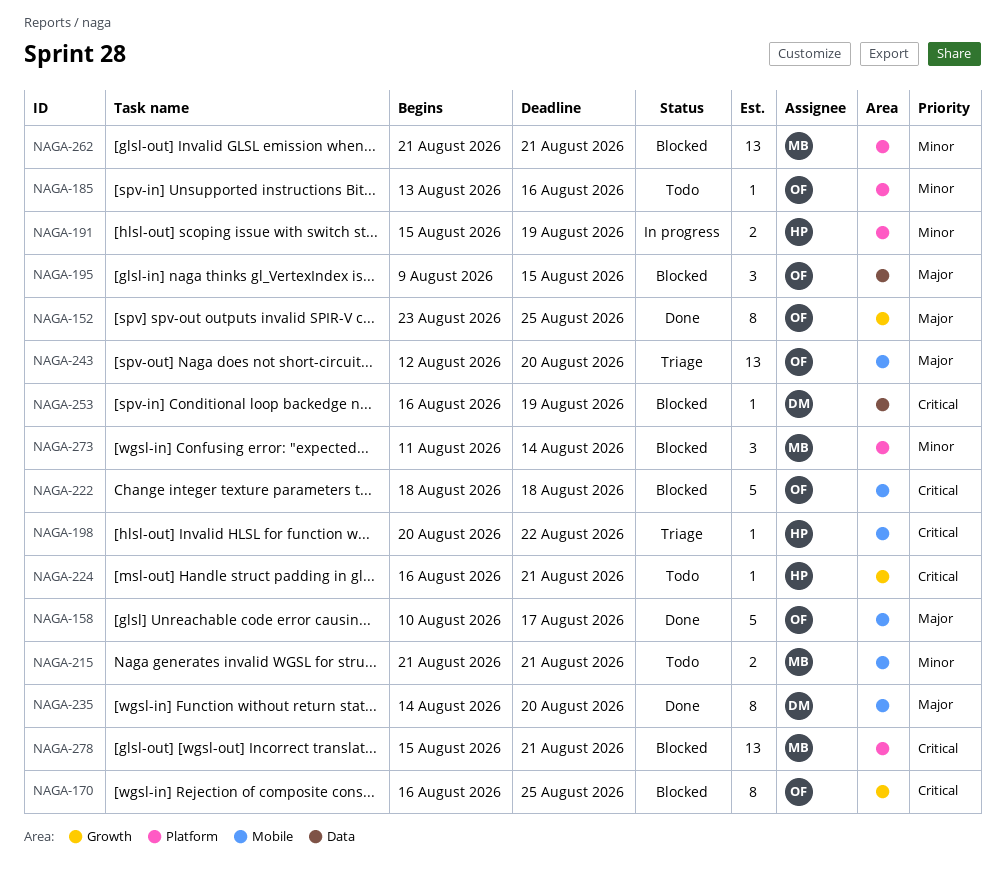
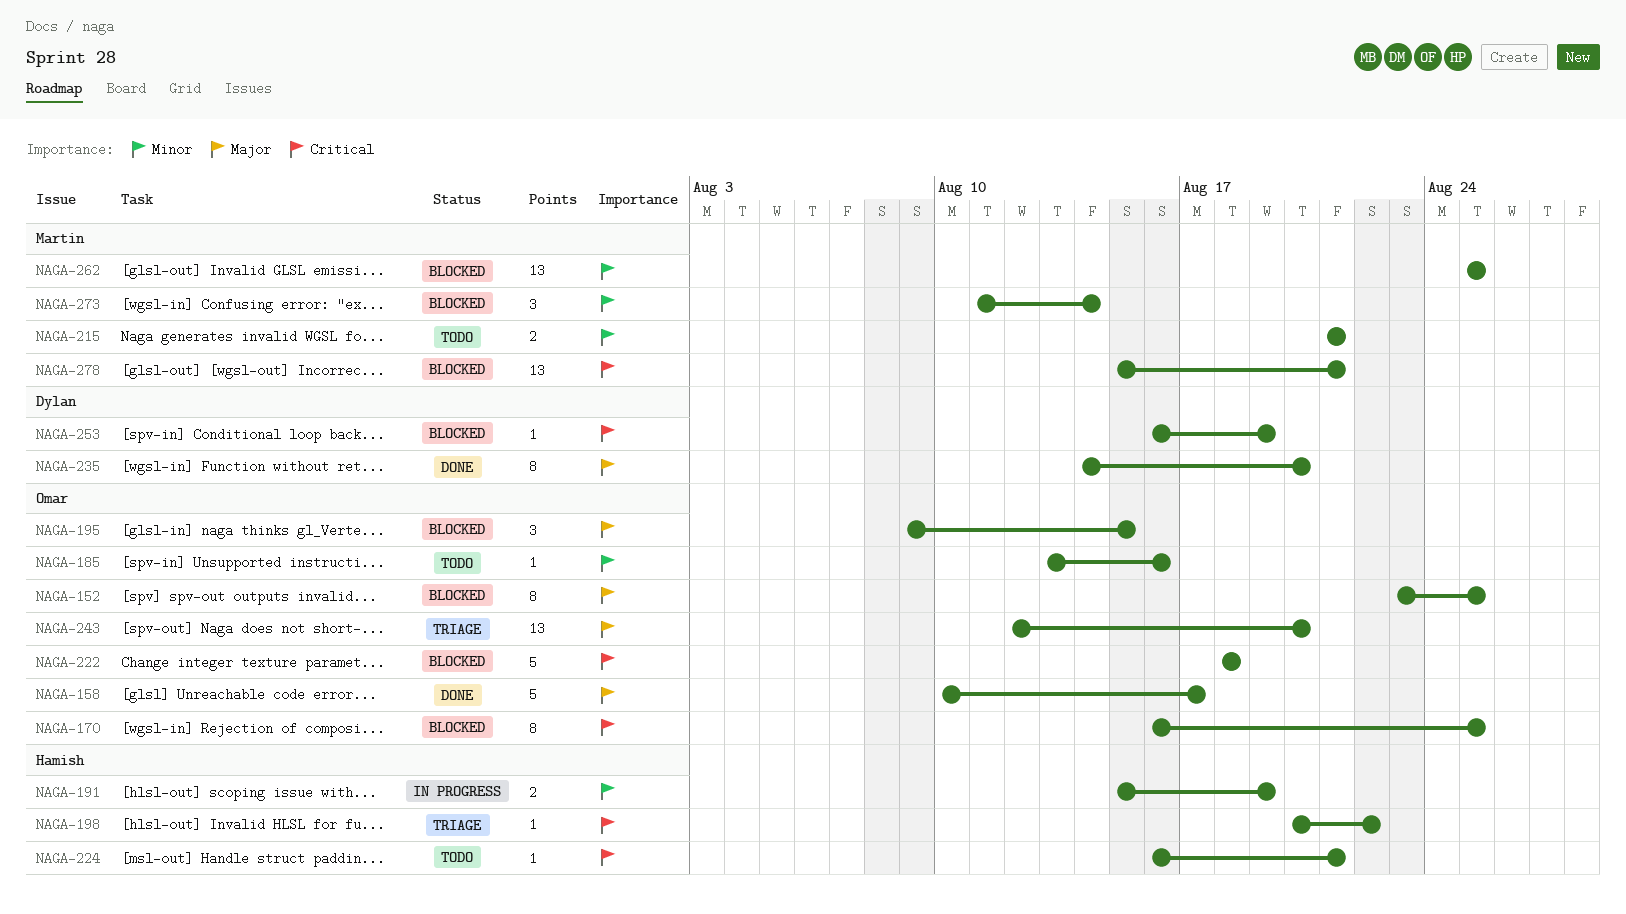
NAGA-152, status: Done -> Blocked
NAGA-262, start: Aug 21 -> Aug 25
NAGA-262, due: Aug 21 -> Aug 25

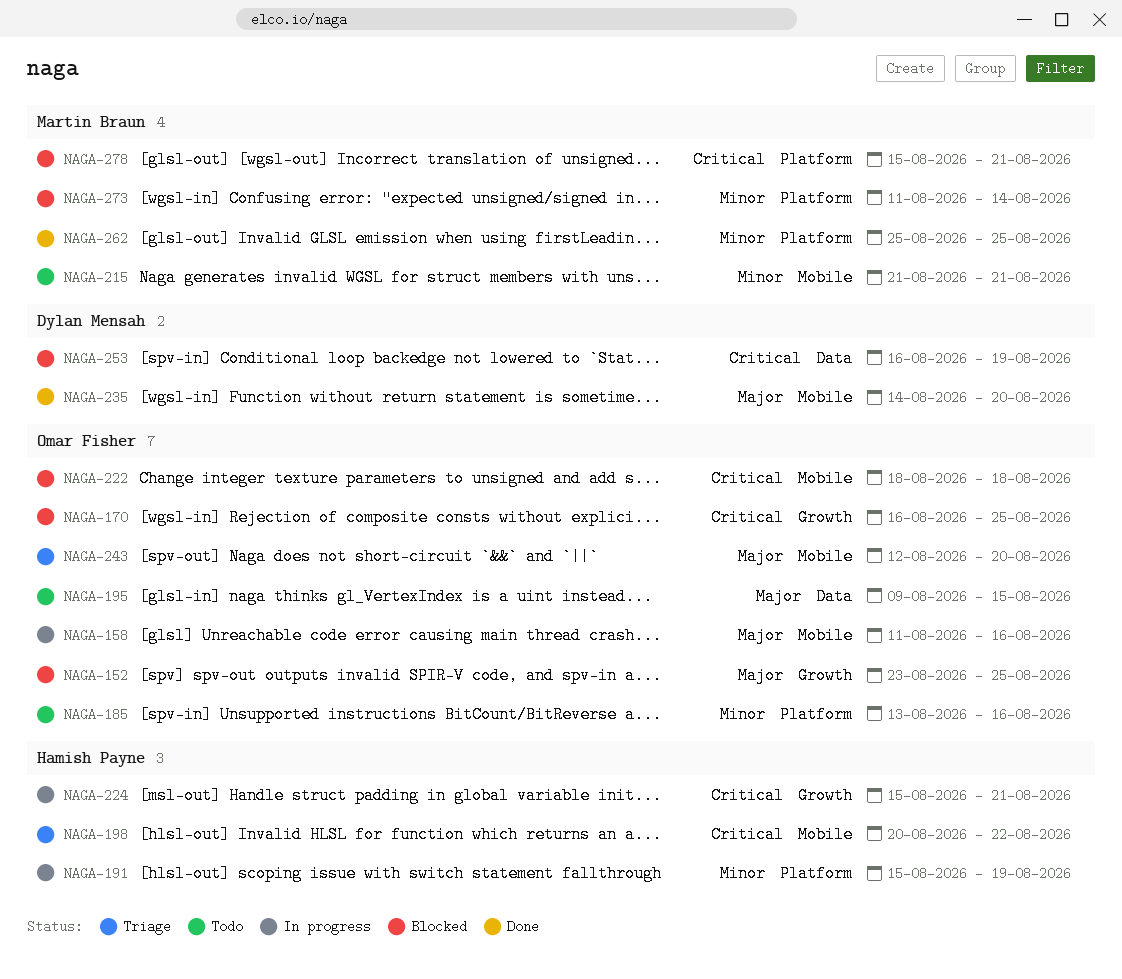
NAGA-158, status: Done -> In progress
NAGA-158, start: Aug 10 -> Aug 11
NAGA-158, due: Aug 17 -> Aug 16
NAGA-195, status: Blocked -> Todo
NAGA-224, status: Todo -> In progress
NAGA-224, start: Aug 16 -> Aug 15
NAGA-262, status: Blocked -> Done

